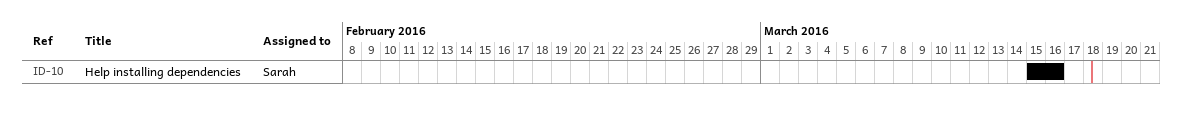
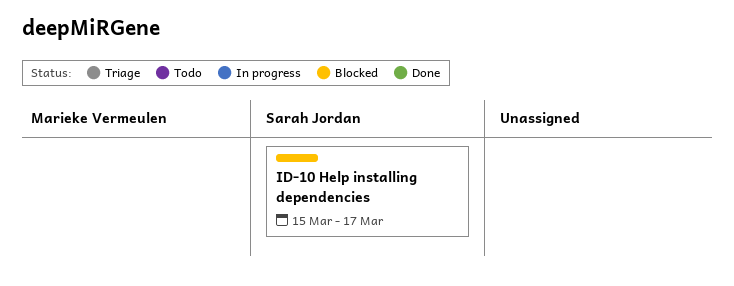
ID-10, due: Mar 16 -> Mar 17

